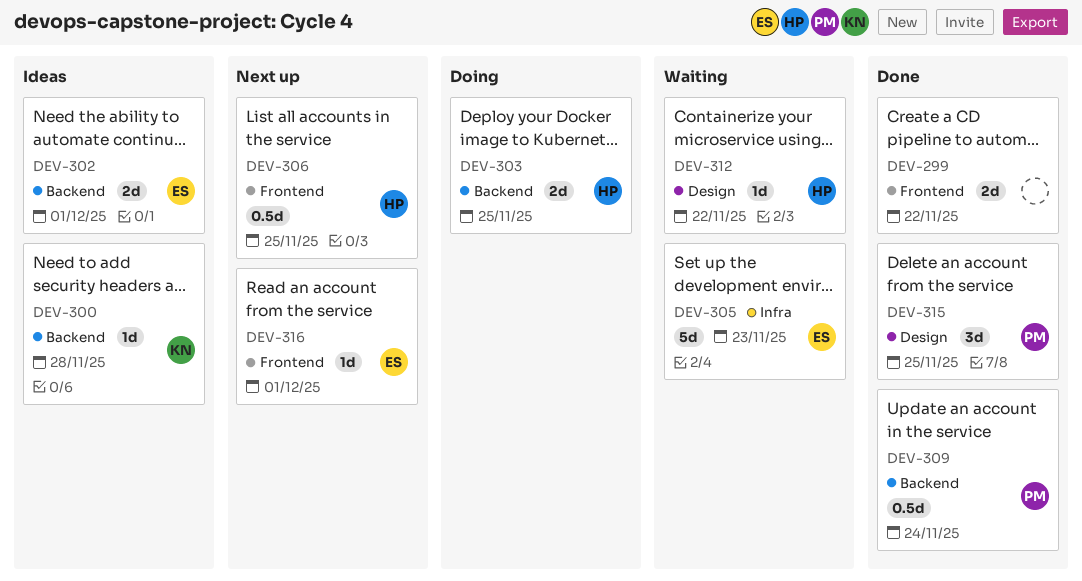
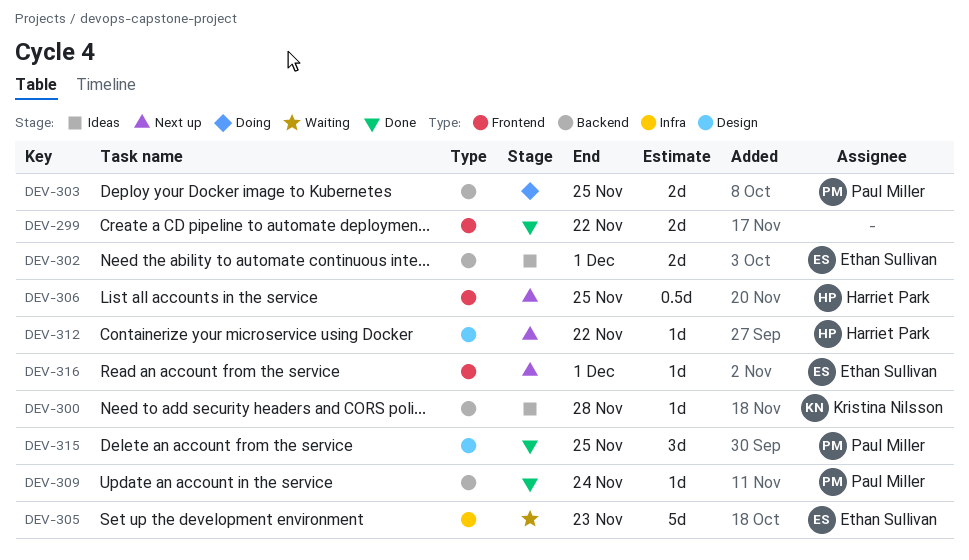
DEV-303, owner: Harriet Park -> Paul Miller
DEV-309, estimate: 0.5d -> 1d
DEV-312, status: Waiting -> Next up

